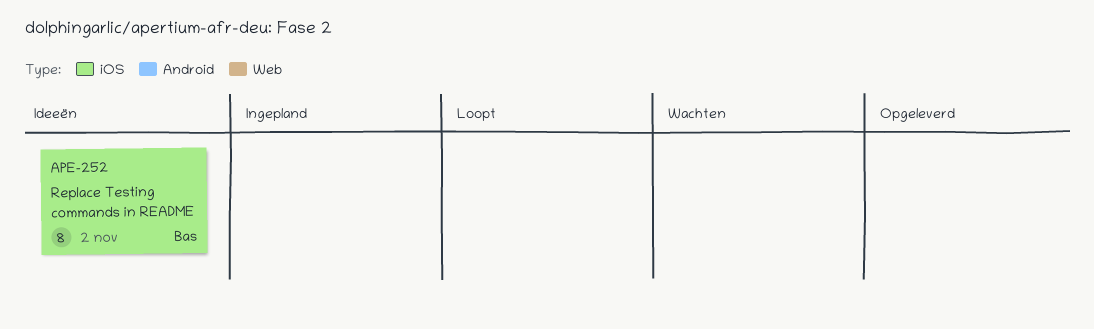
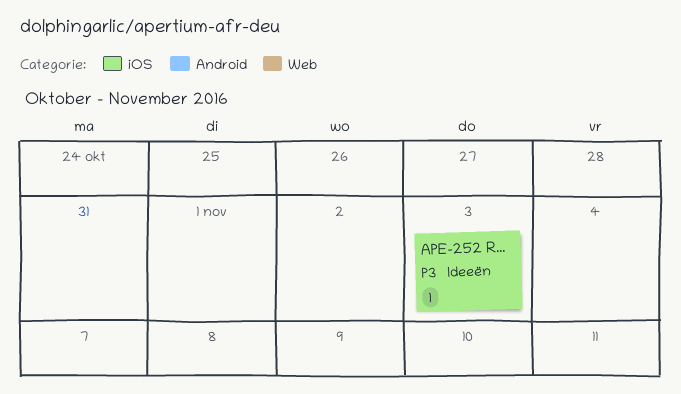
APE-252, estimate: 8 -> 1
APE-252, due: Nov 2 -> Nov 3

